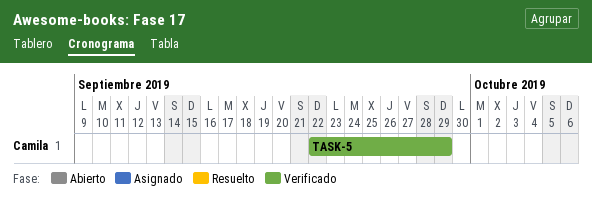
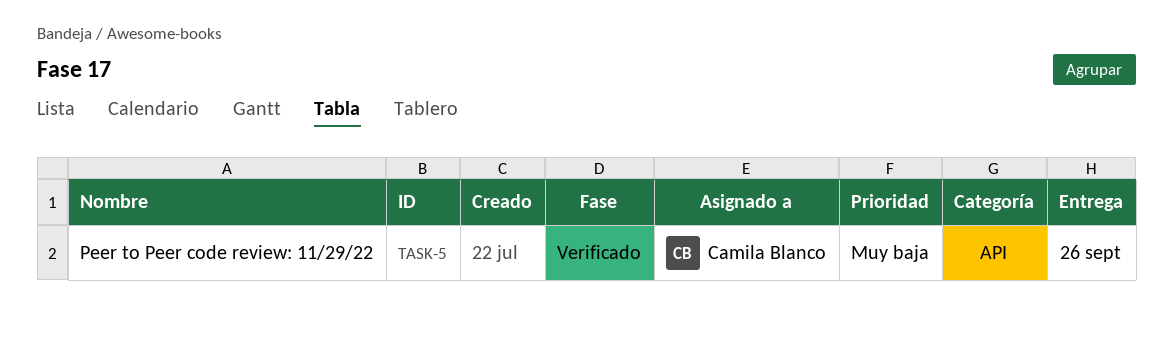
TASK-5, due: Sep 29 -> Sep 26

